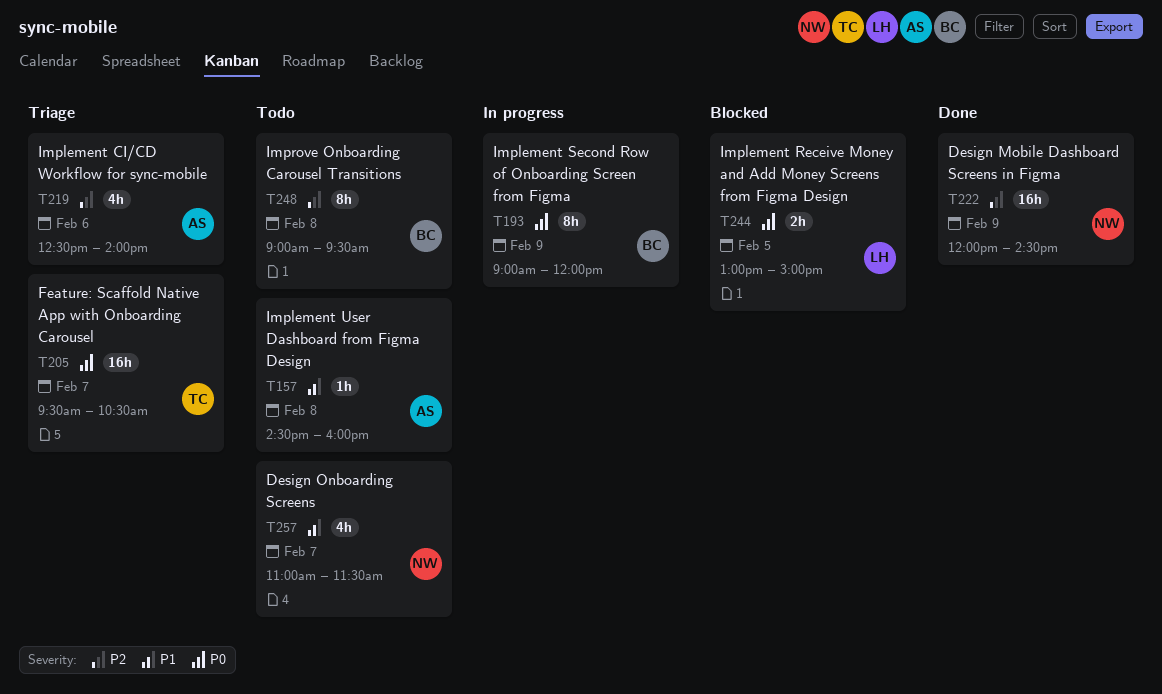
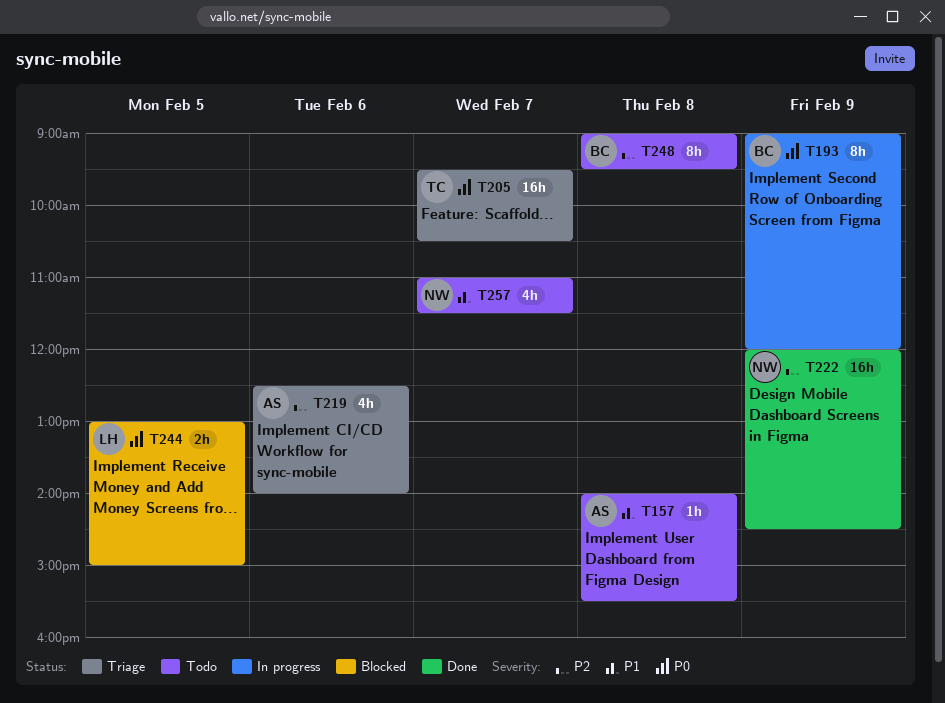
T157, begins: 14:30 -> 14:00
T157, ends: 16:00 -> 15:30

